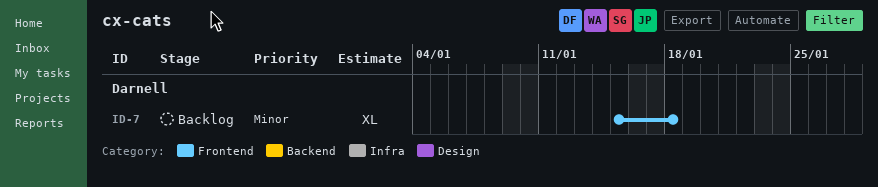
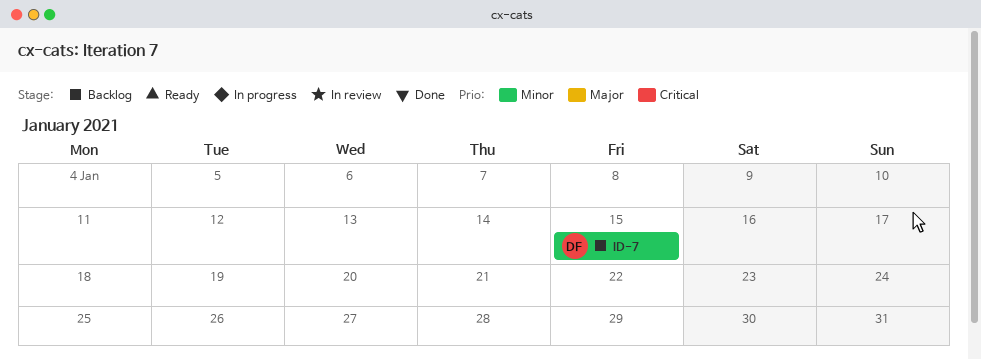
ID-7, due: Jan 18 -> Jan 15

